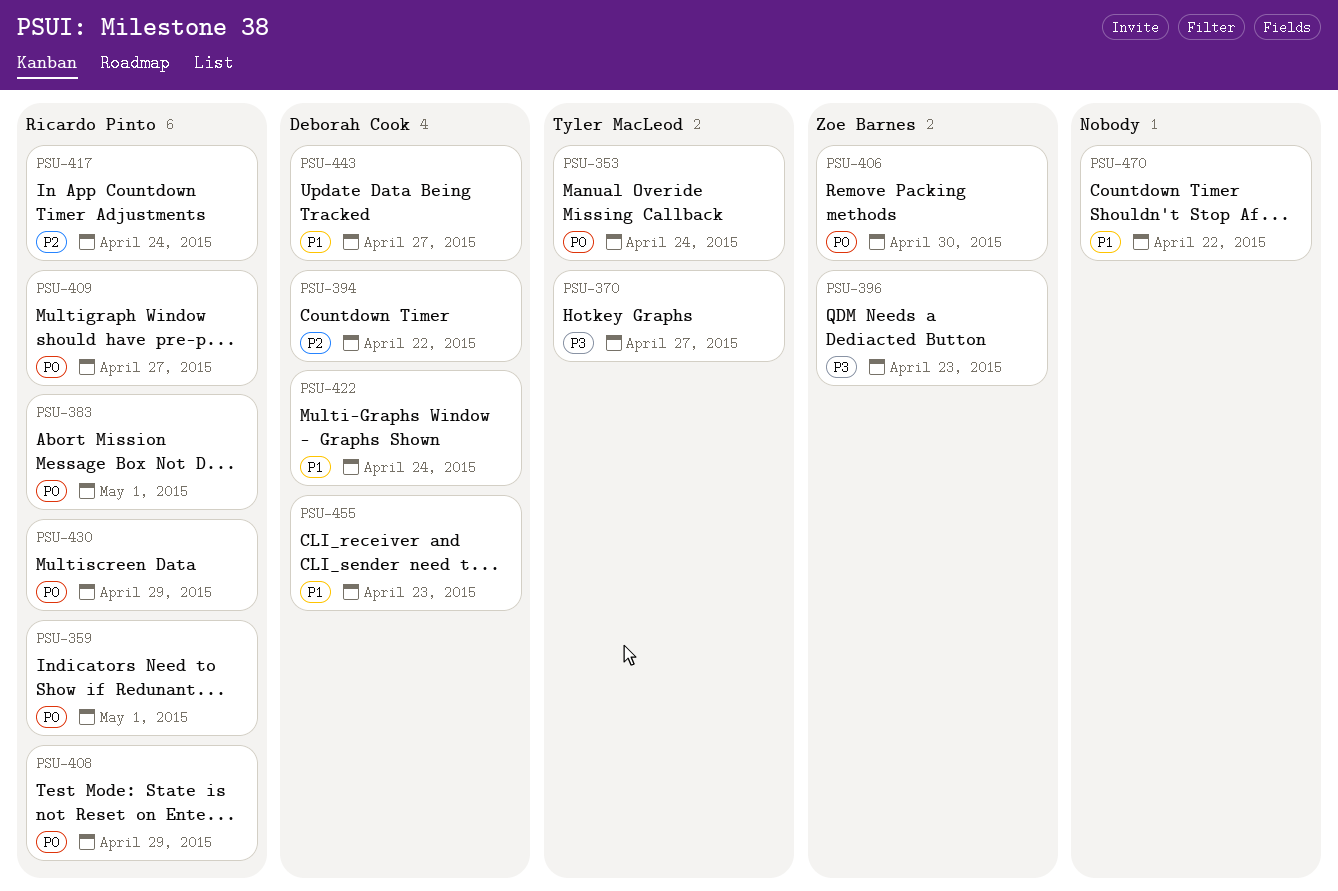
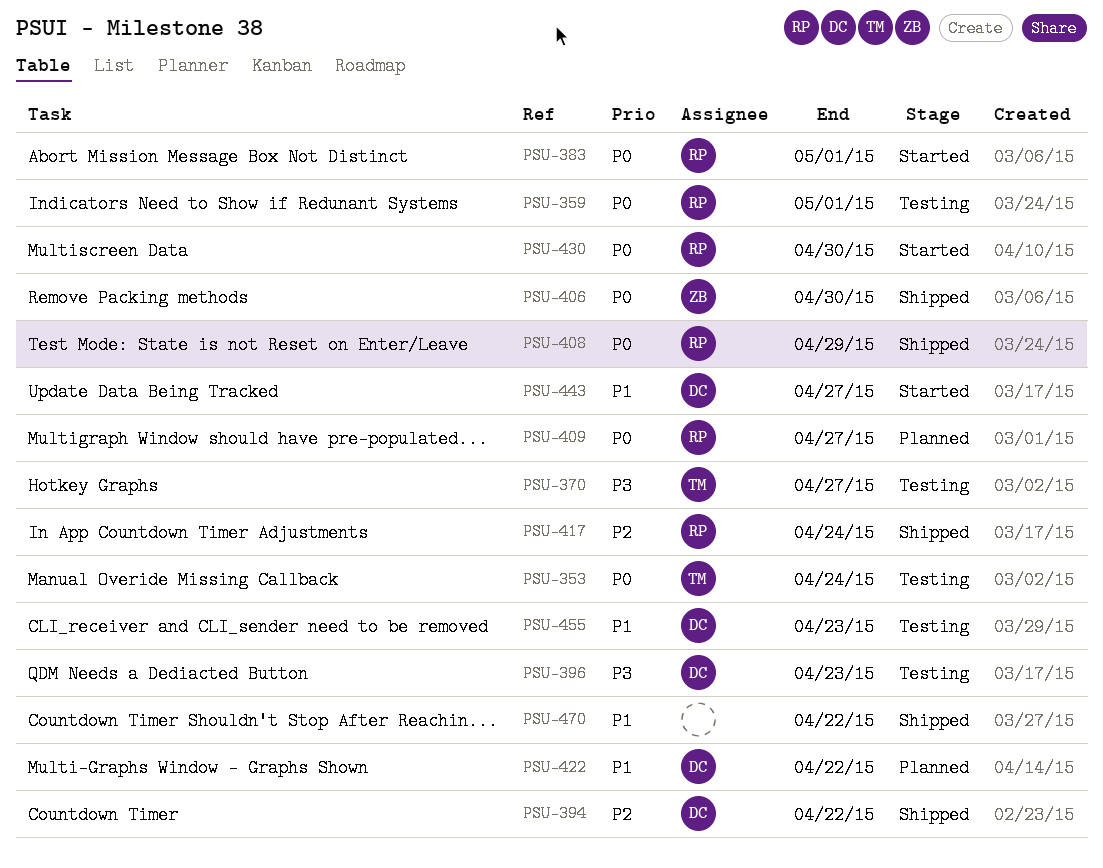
PSU-396, owner: Zoe Barnes -> Deborah Cook
PSU-422, due: Apr 24 -> Apr 22
PSU-430, due: Apr 29 -> Apr 30

